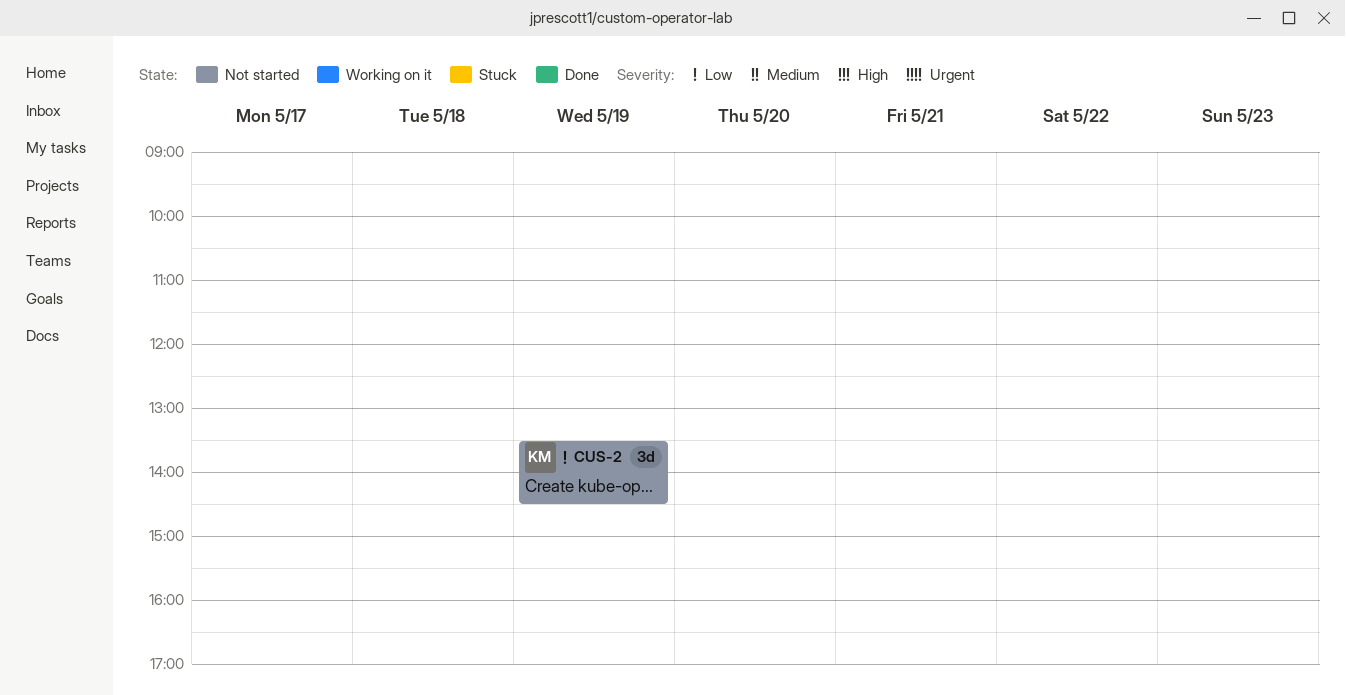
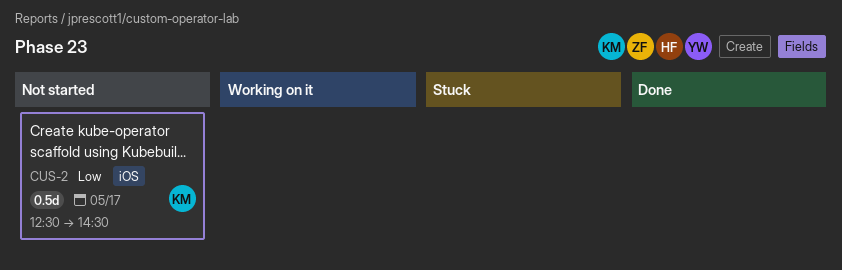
CUS-2, estimate: 3d -> 0.5d
CUS-2, day: May 19 -> May 17
CUS-2, begins: 13:30 -> 12:30

